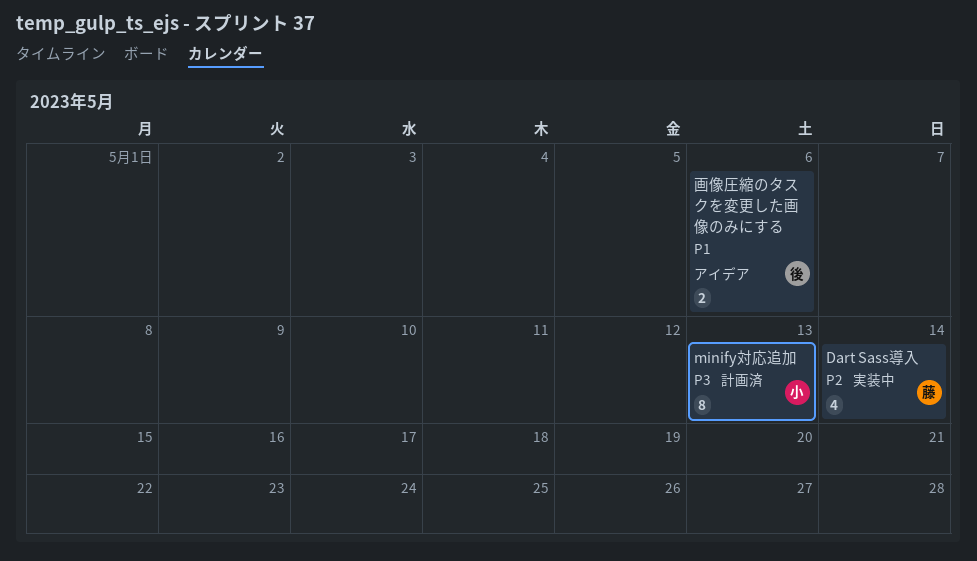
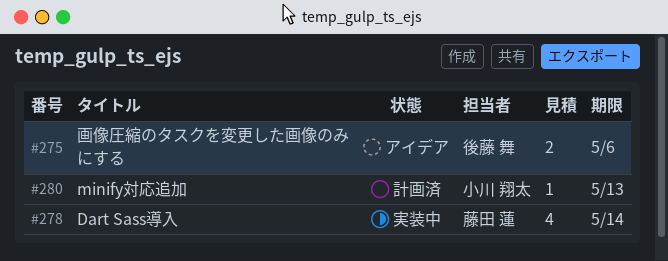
minify対応追加, estimate: 8 -> 1

